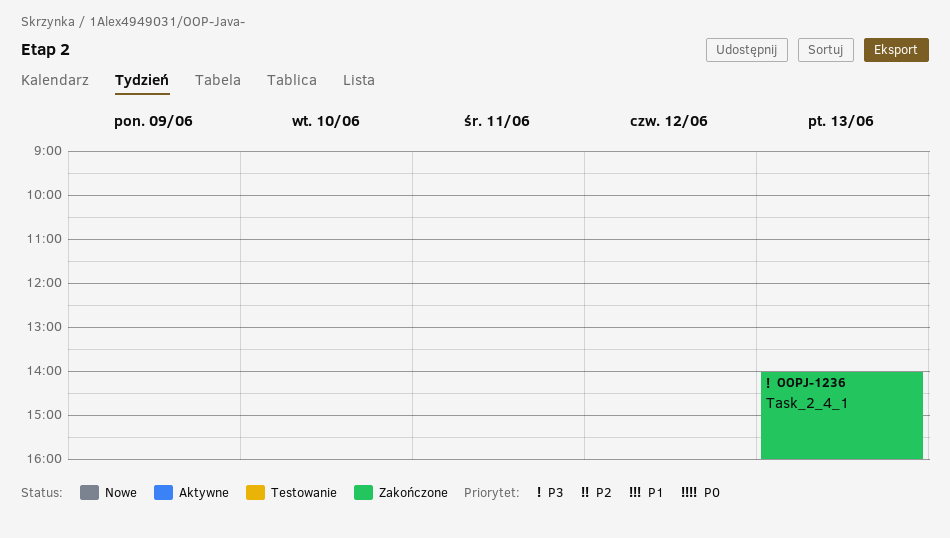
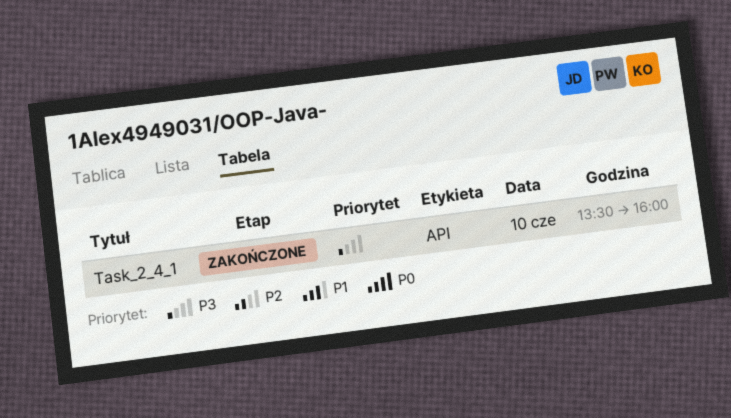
Task_2_4_1, day: Jun 13 -> Jun 10
Task_2_4_1, begins: 14:00 -> 13:30

